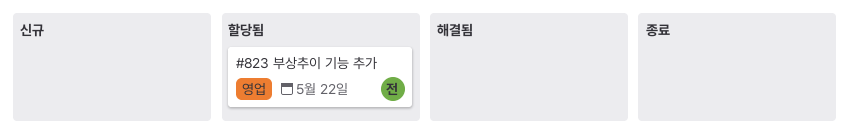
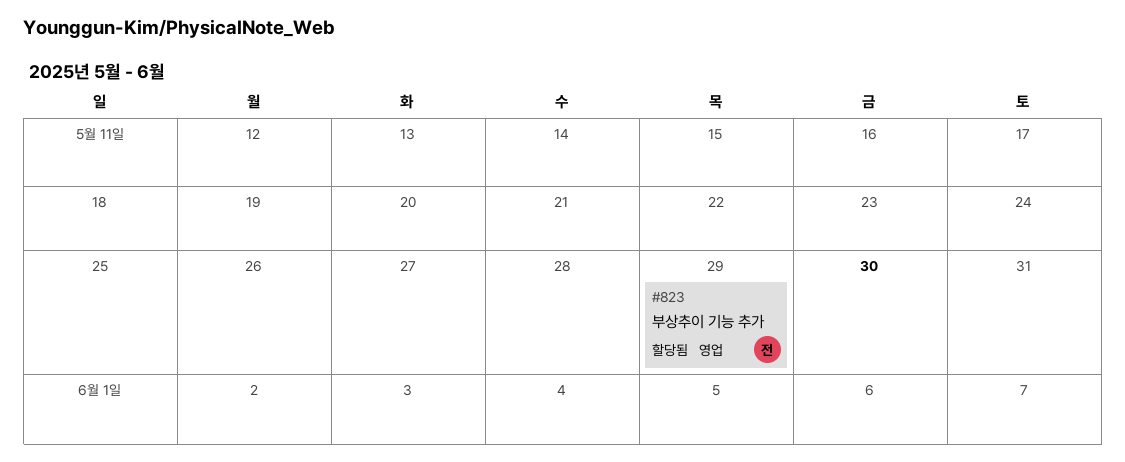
#823, due: May 22 -> May 29

